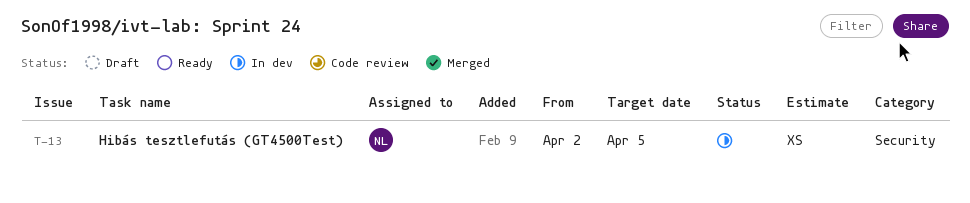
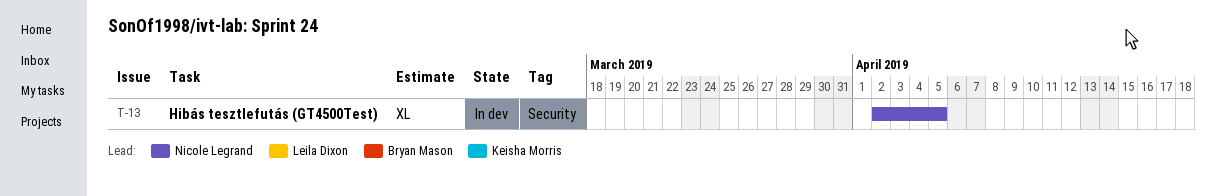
T-13, estimate: XS -> XL

